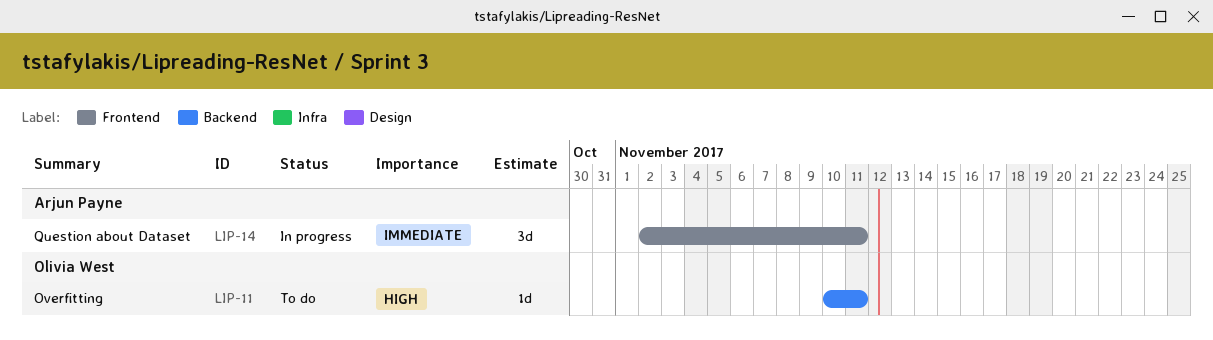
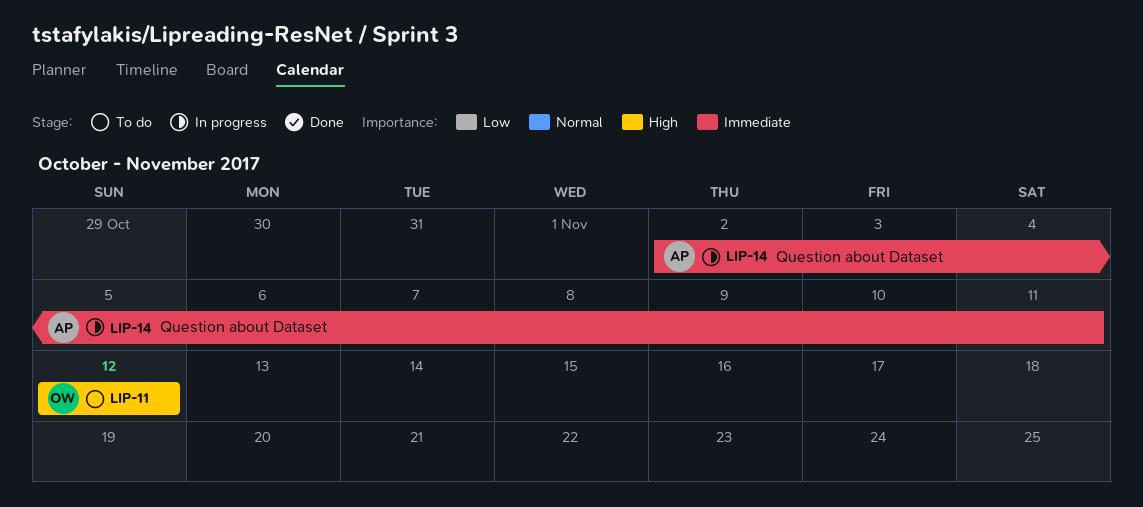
LIP-11, start: Nov 10 -> Nov 12
LIP-11, due: Nov 11 -> Nov 12

